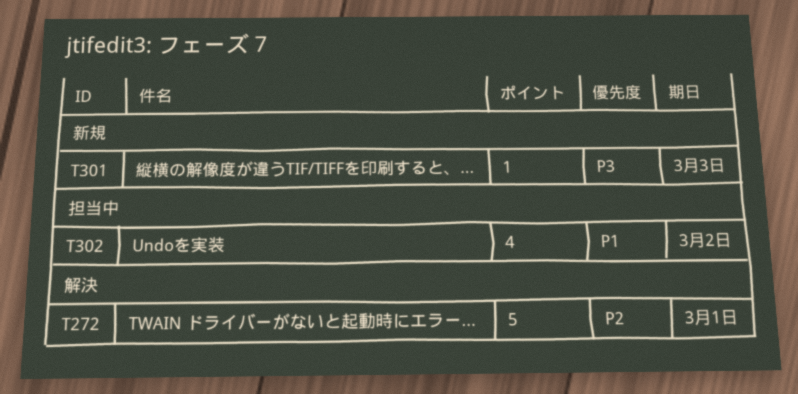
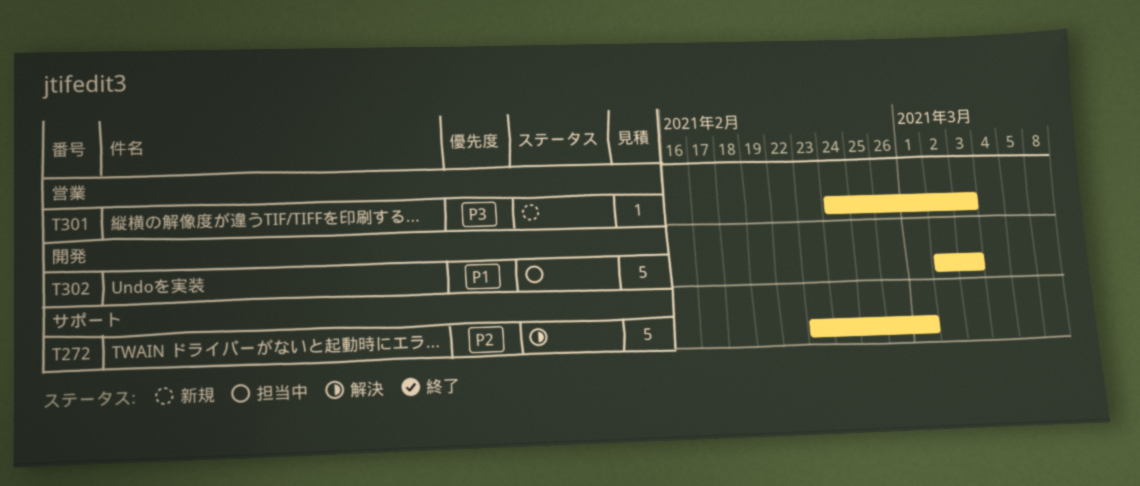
T302, estimate: 4 -> 5
T302, due: Mar 2 -> Mar 3

